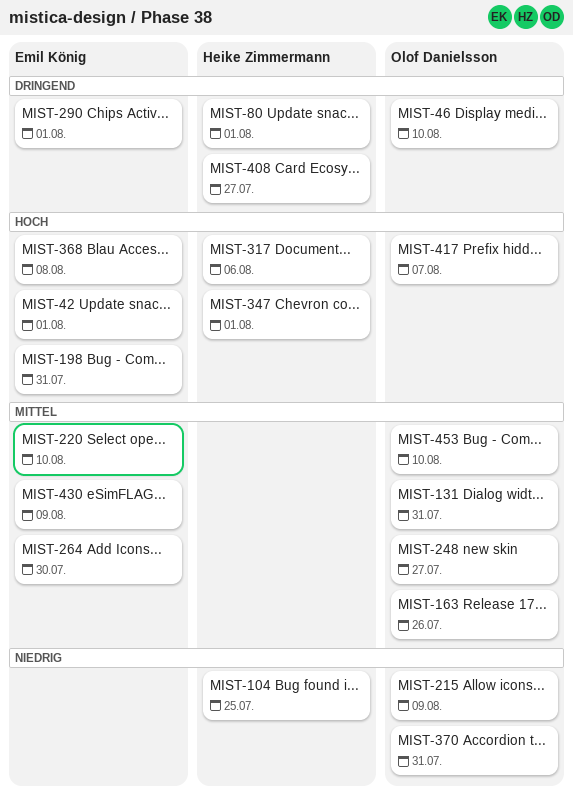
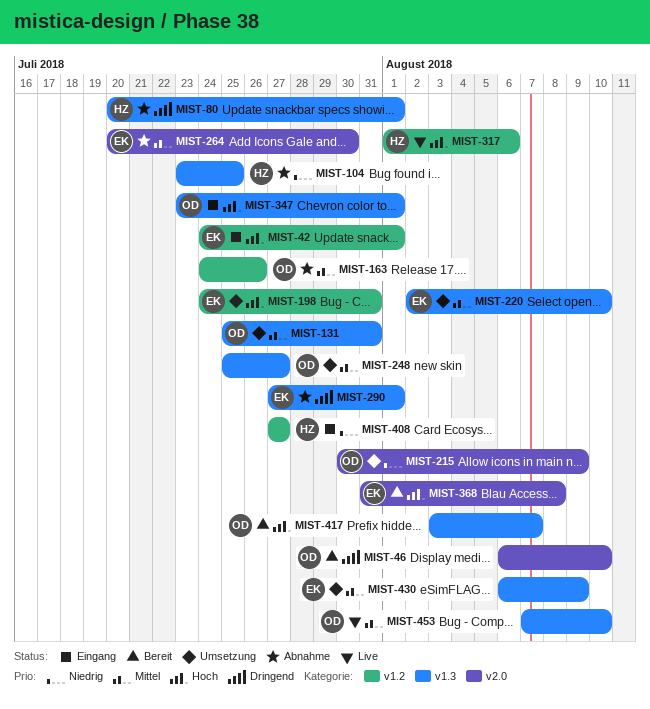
MIST-347, owner: Heike Zimmermann -> Olof Danielsson
MIST-370: present -> none
MIST-408, priority: Dringend -> Niedrig

